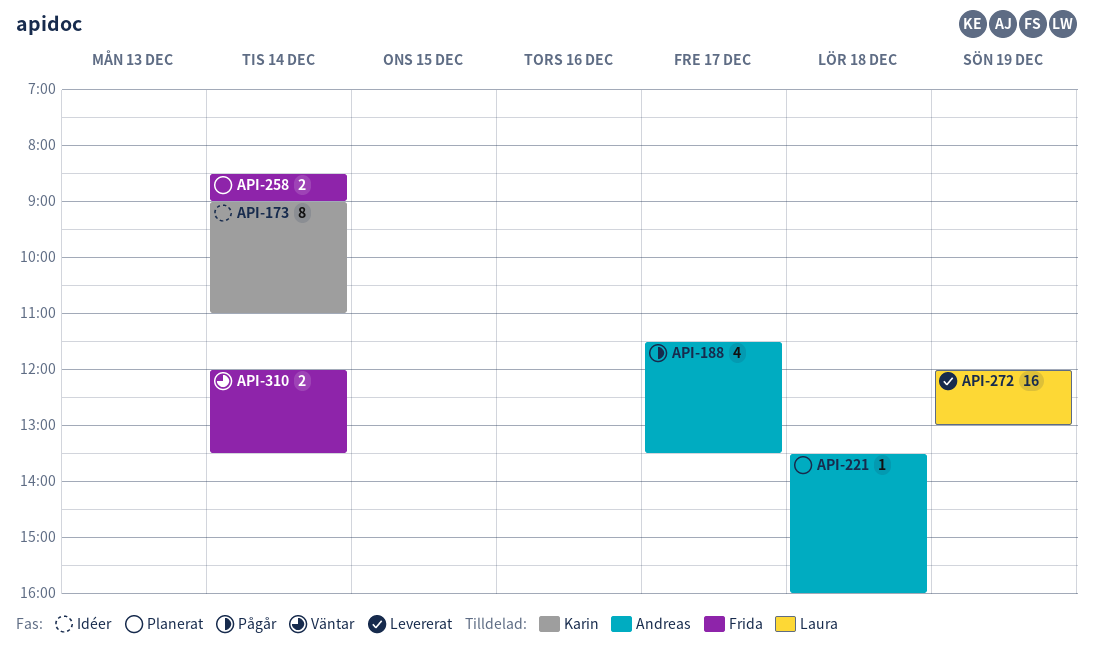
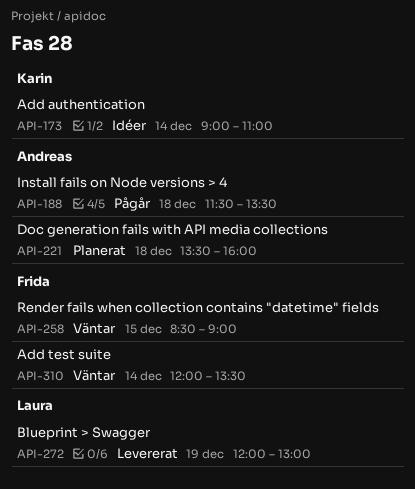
API-188, day: Dec 17 -> Dec 18
API-258, status: Planerat -> Väntar
API-258, day: Dec 14 -> Dec 15

